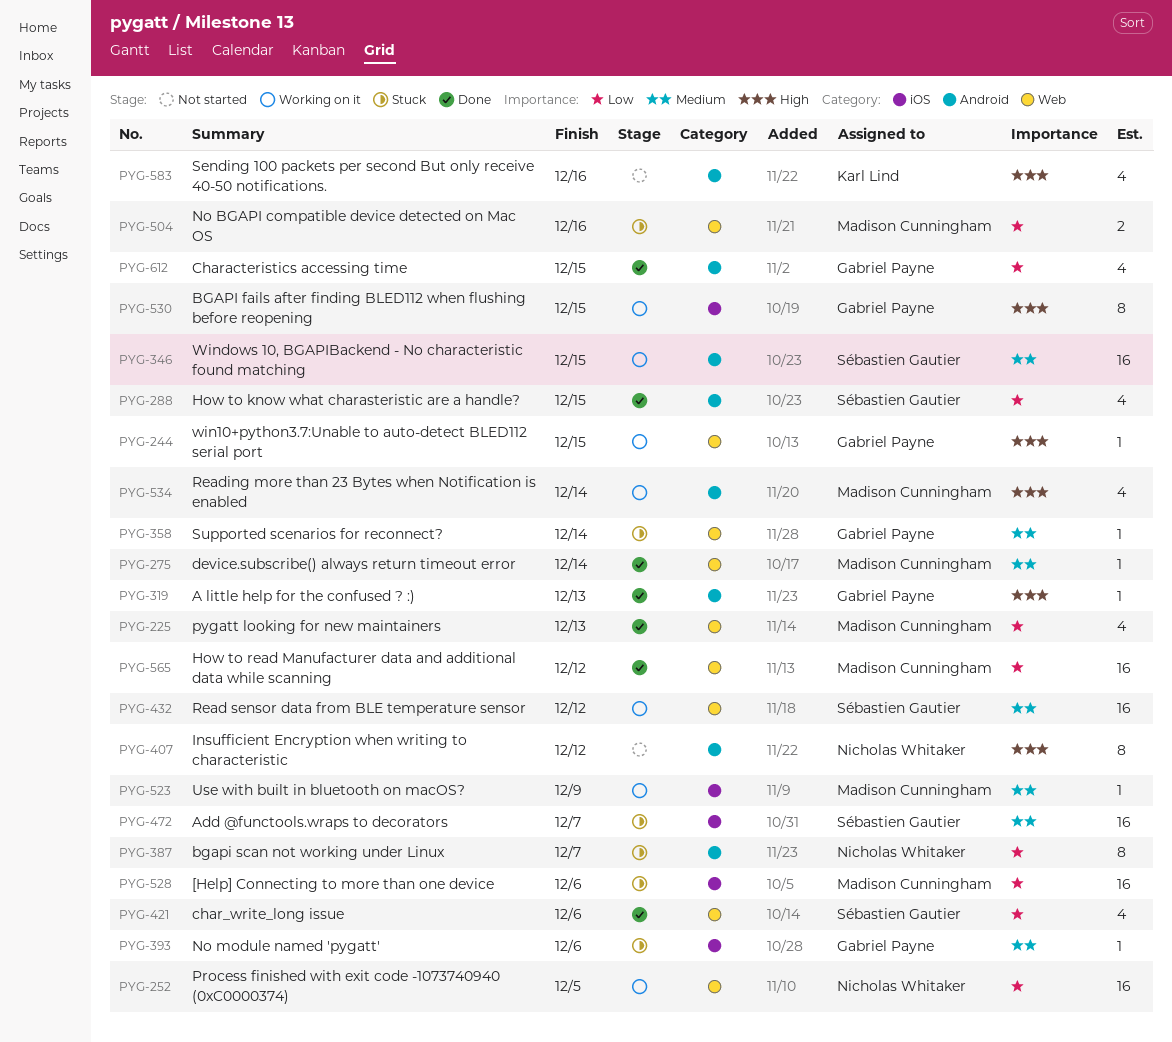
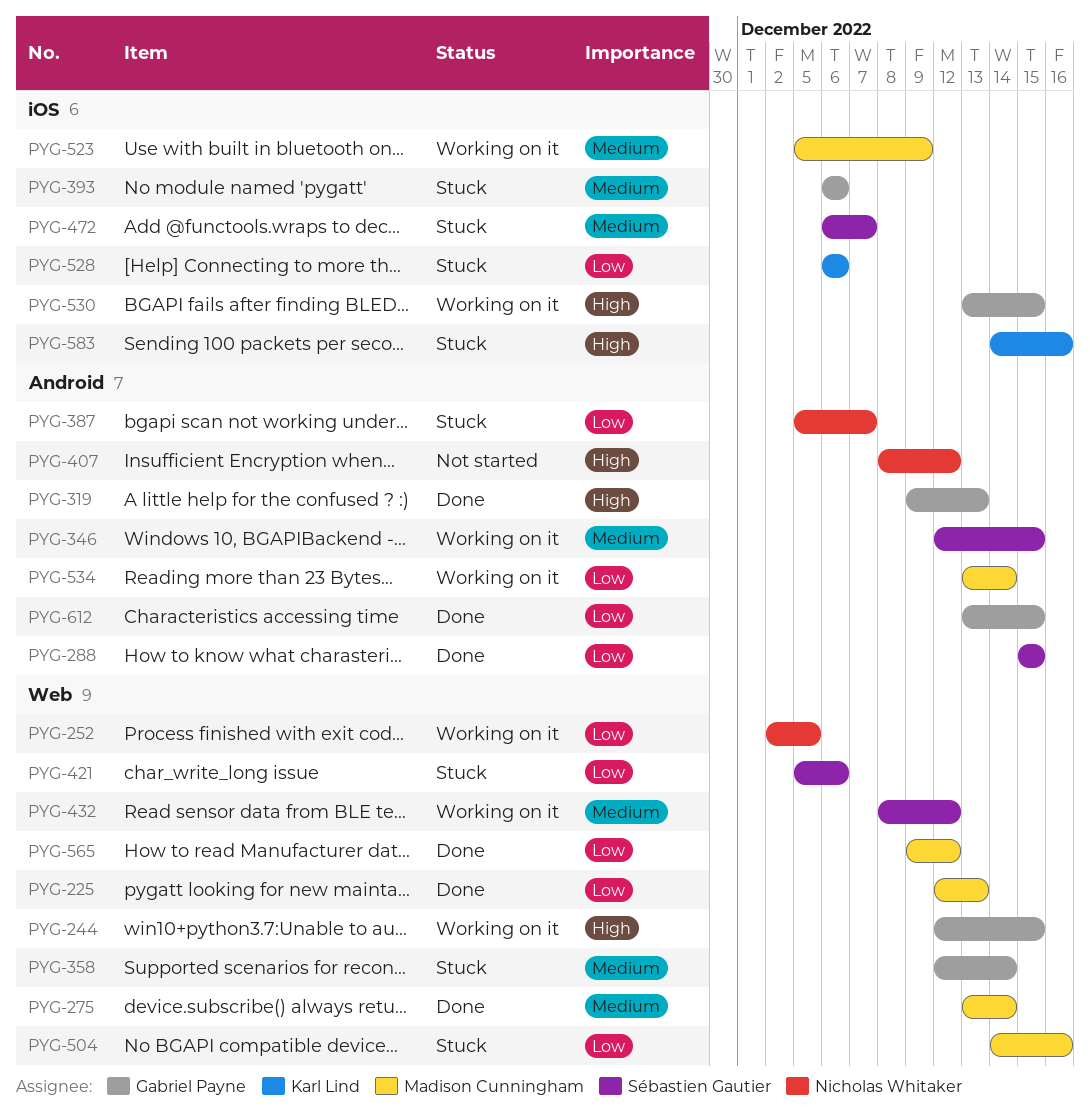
PYG-421, status: Done -> Stuck
PYG-528, owner: Madison Cunningham -> Karl Lind
PYG-534, priority: High -> Low
PYG-583, status: Not started -> Stuck
PYG-583, label: Android -> iOS

